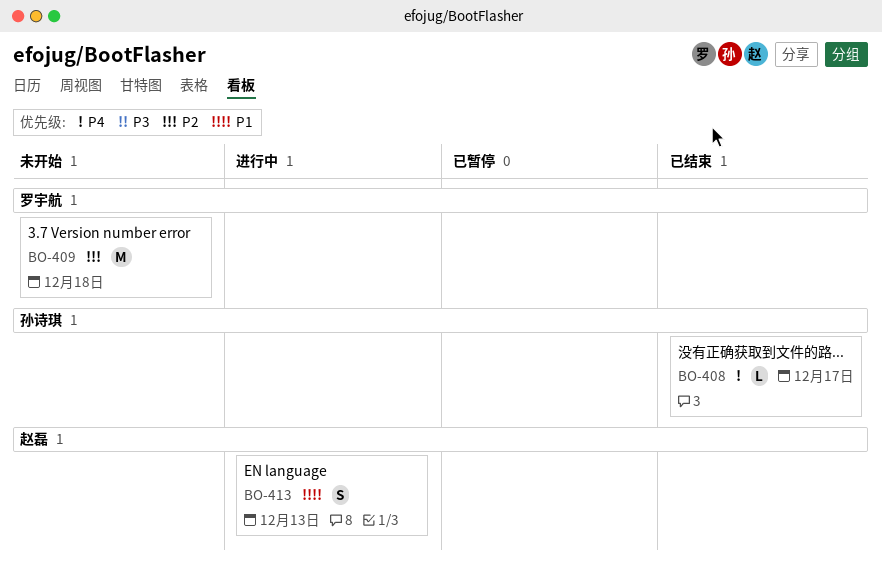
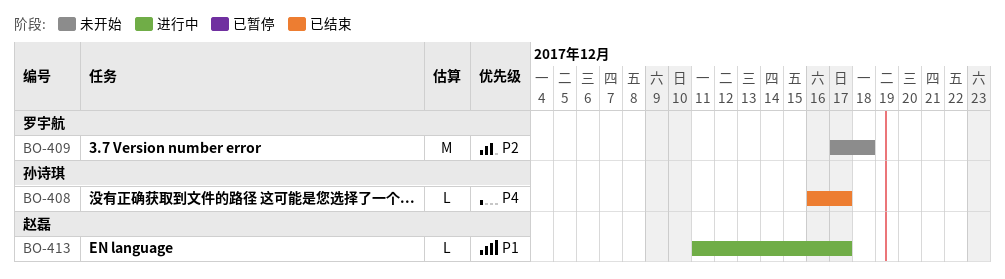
BO-413, estimate: S -> L
BO-413, due: Dec 13 -> Dec 17

